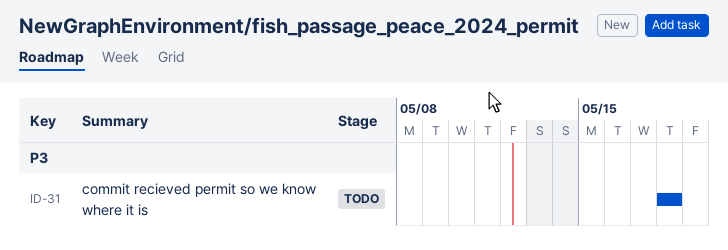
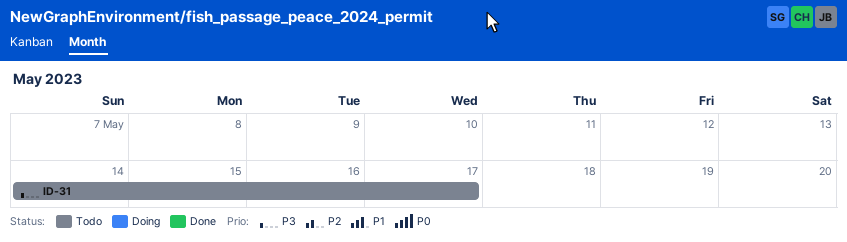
ID-31, start: May 18 -> May 14
ID-31, due: May 18 -> May 17

